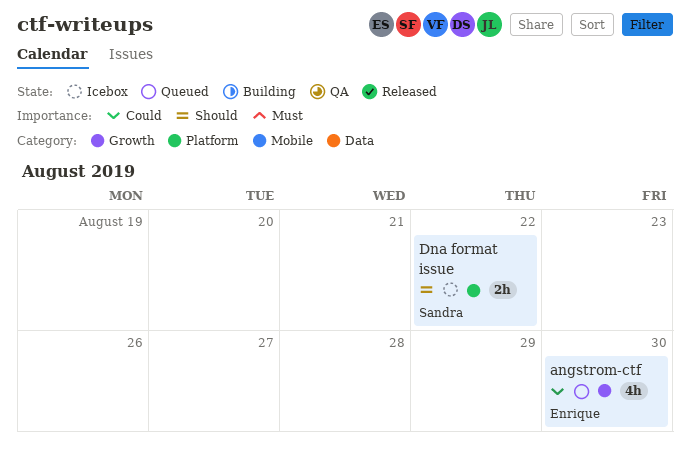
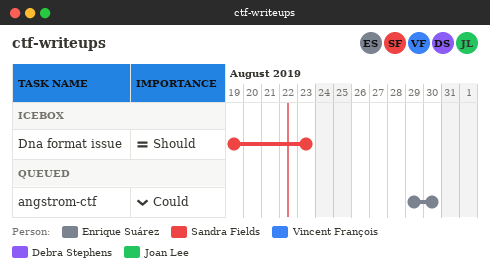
Dna format issue, due: Aug 22 -> Aug 23

